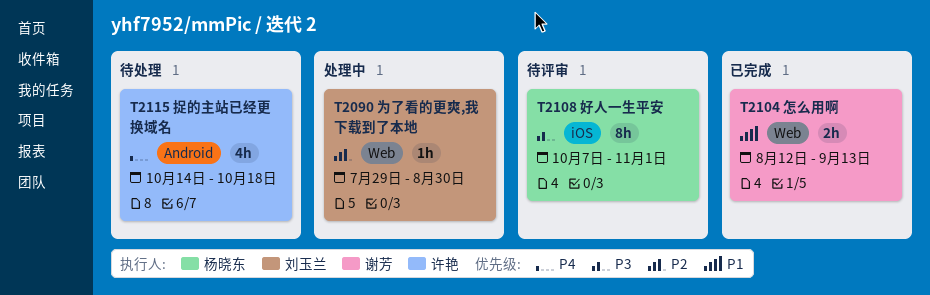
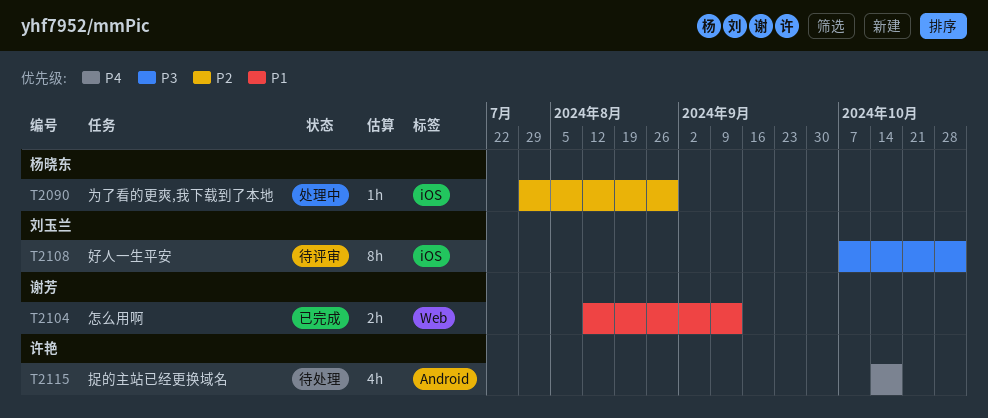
T2090, owner: 刘玉兰 -> 杨晓东
T2090, label: Web -> iOS
T2108, owner: 杨晓东 -> 刘玉兰

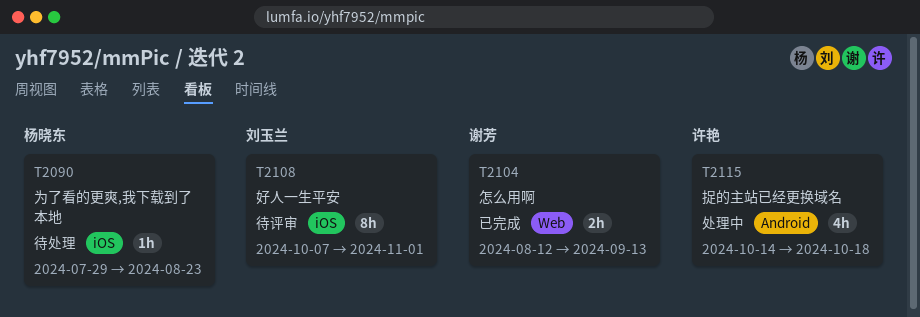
T2090, status: 处理中 -> 待处理
T2090, due: Aug 30 -> Aug 23
T2115, status: 待处理 -> 处理中

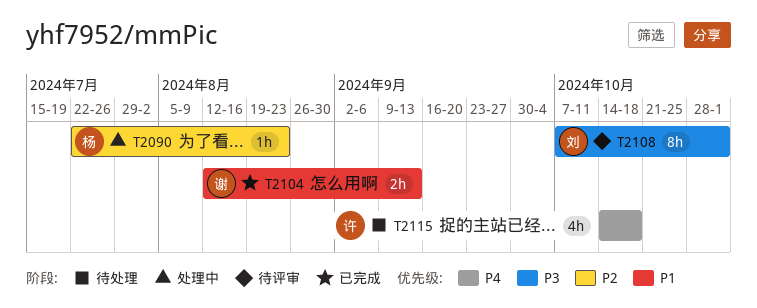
T2090, status: 待处理 -> 处理中
T2090, start: Jul 29 -> Jul 22
T2115, status: 处理中 -> 待处理

